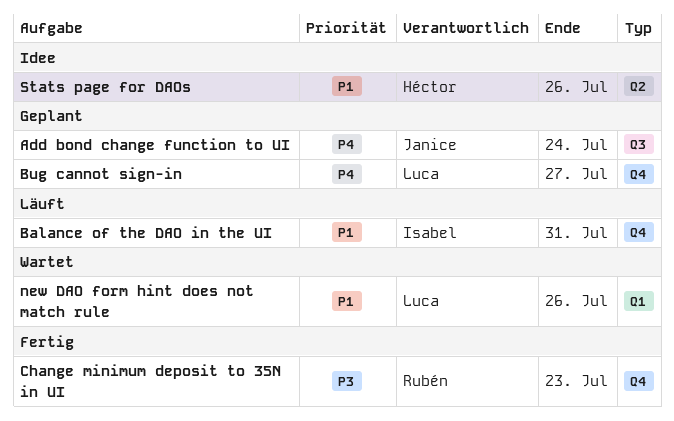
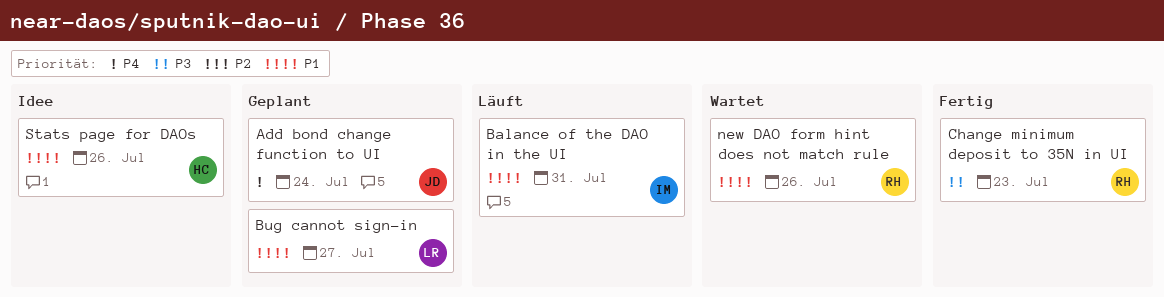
Bug cannot sign-in, priority: P4 -> P1
new DAO form hint does not match rule, owner: Luca -> Rubén

